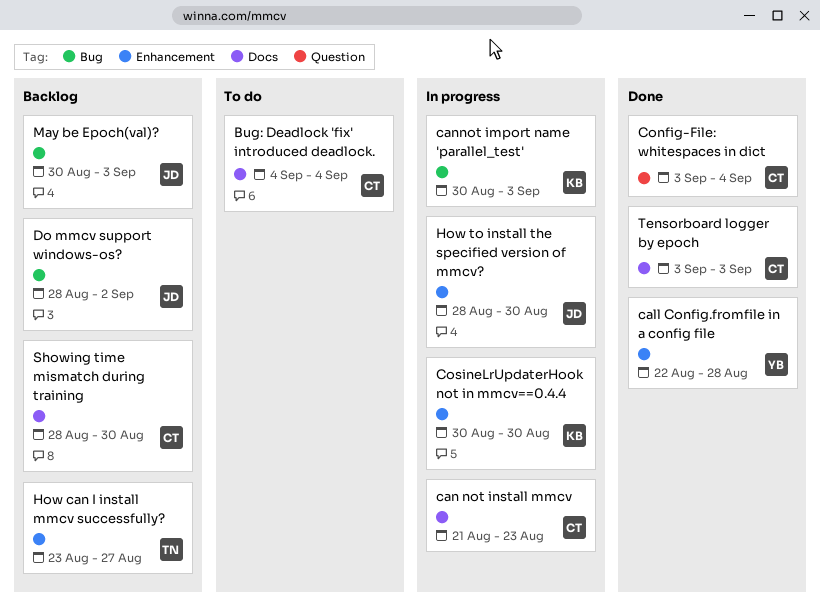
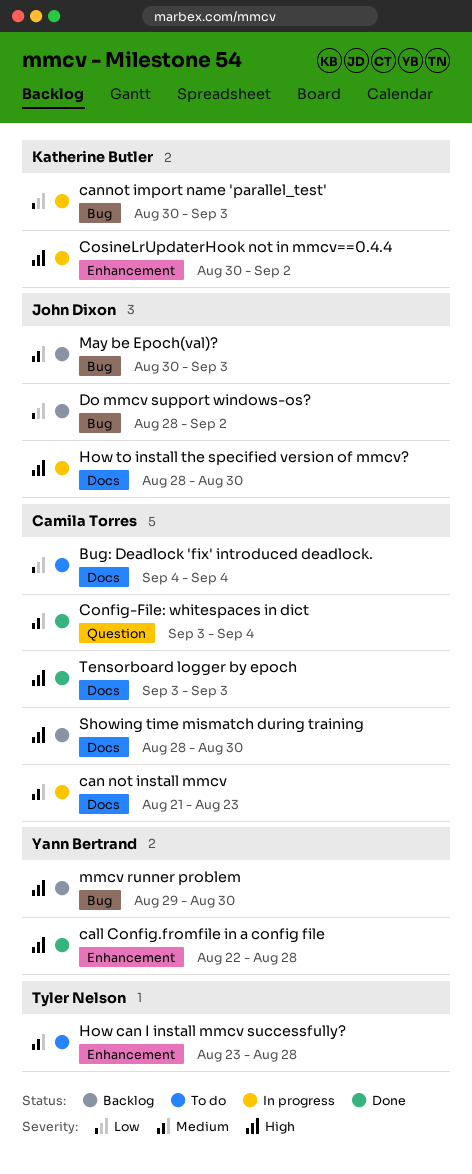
CosineLrUpdaterHook not in mmcv==0.4.4, due: Aug 30 -> Sep 2
How can I install mmcv successfully?, status: Backlog -> To do
How can I install mmcv successfully?, due: Aug 27 -> Aug 28
How to install the specified version of mmcv?, label: Enhancement -> Docs
mmcv runner problem: none -> present

